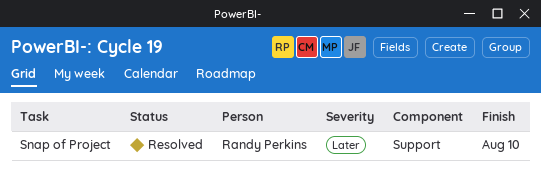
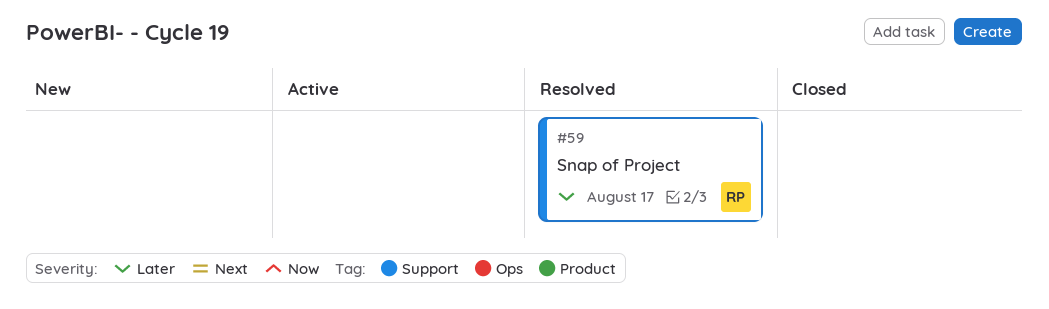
Snap of Project, due: Aug 10 -> Aug 17

